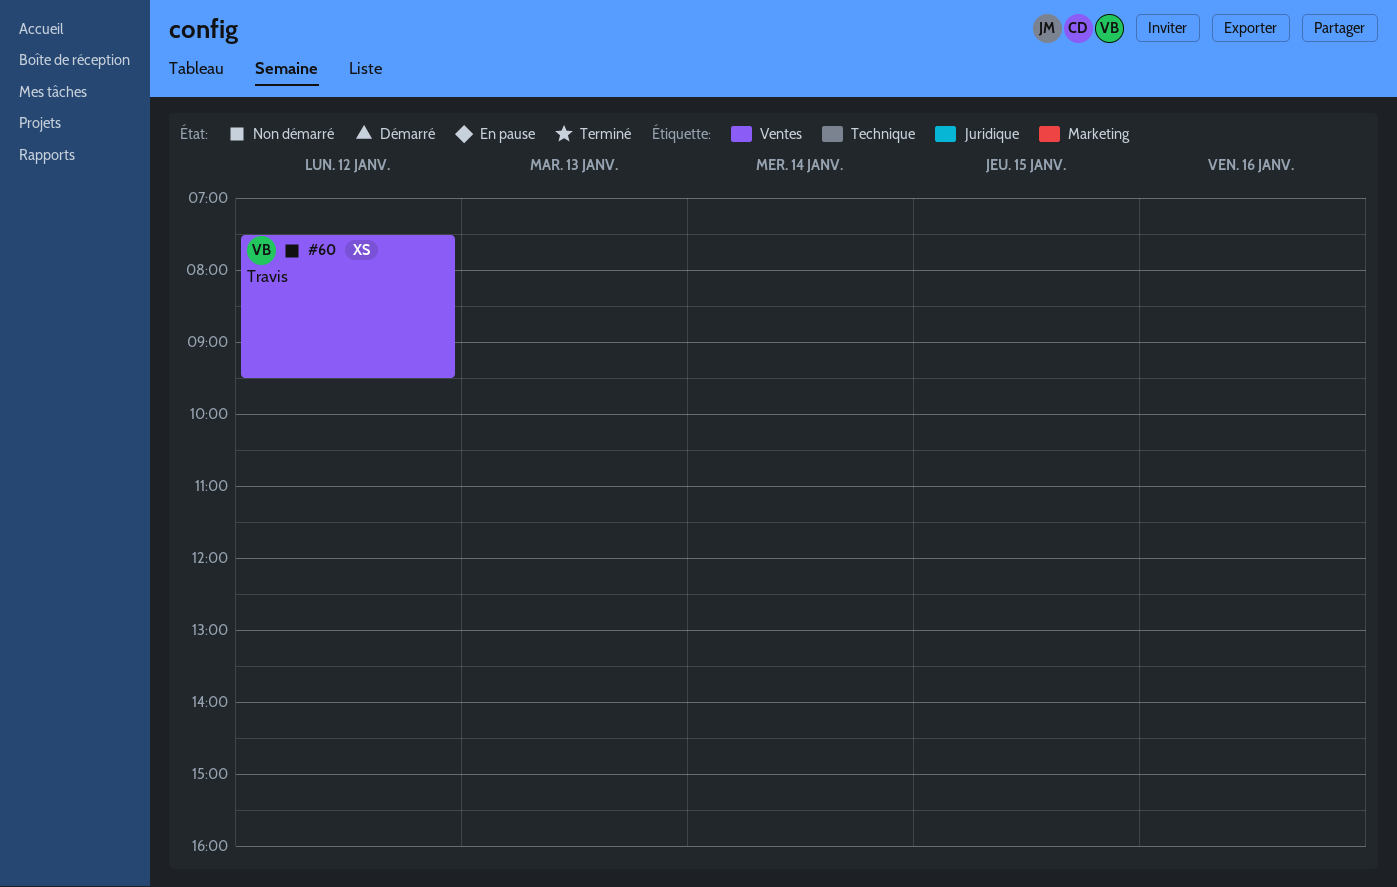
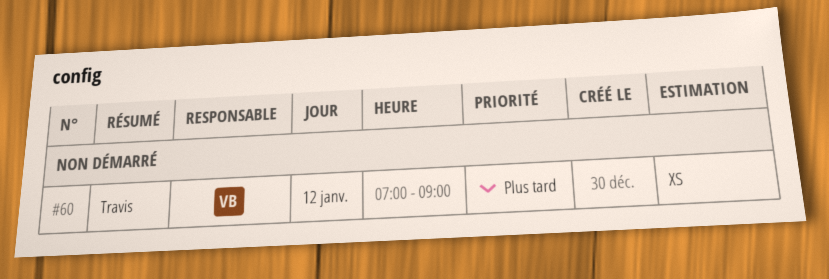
#60, begins: 07:30 -> 07:00
#60, ends: 09:30 -> 09:00

